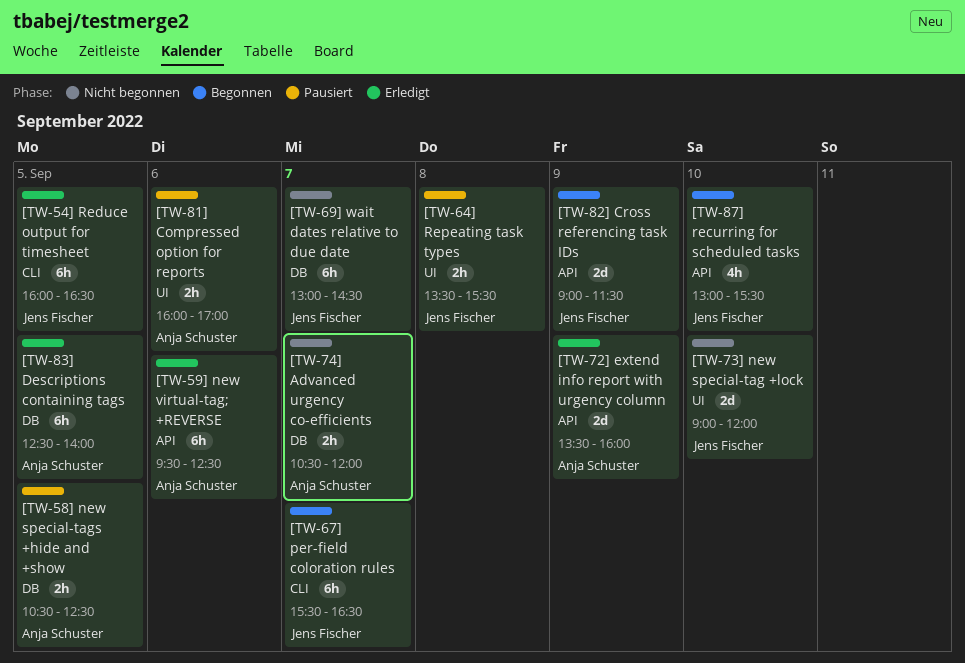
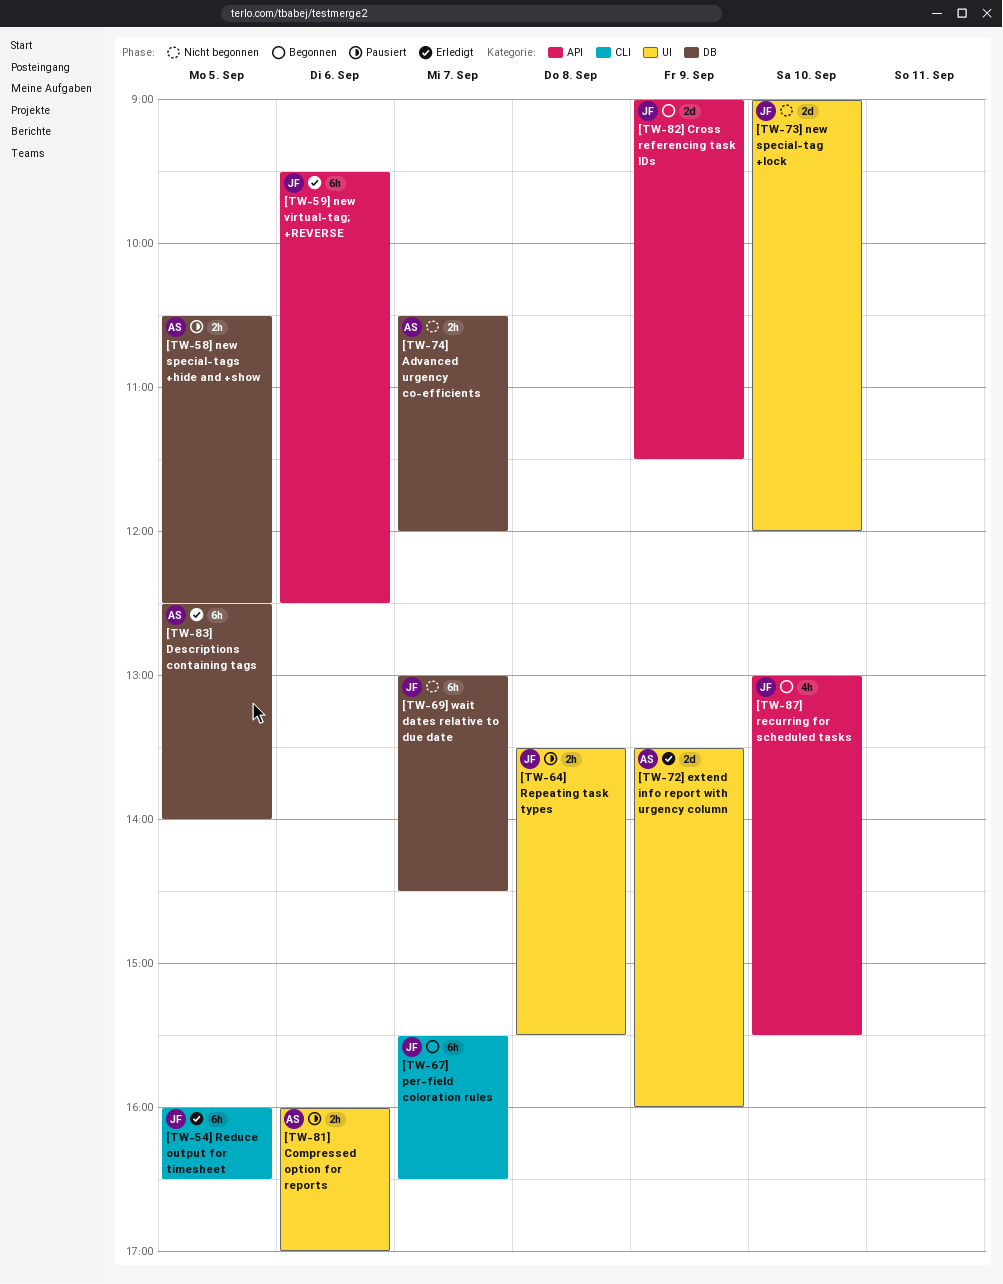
[TW-59] new virtual-tag; +REVERSE, owner: Anja Schuster -> Jens Fischer
[TW-72] extend info report with urgency column, label: API -> UI

